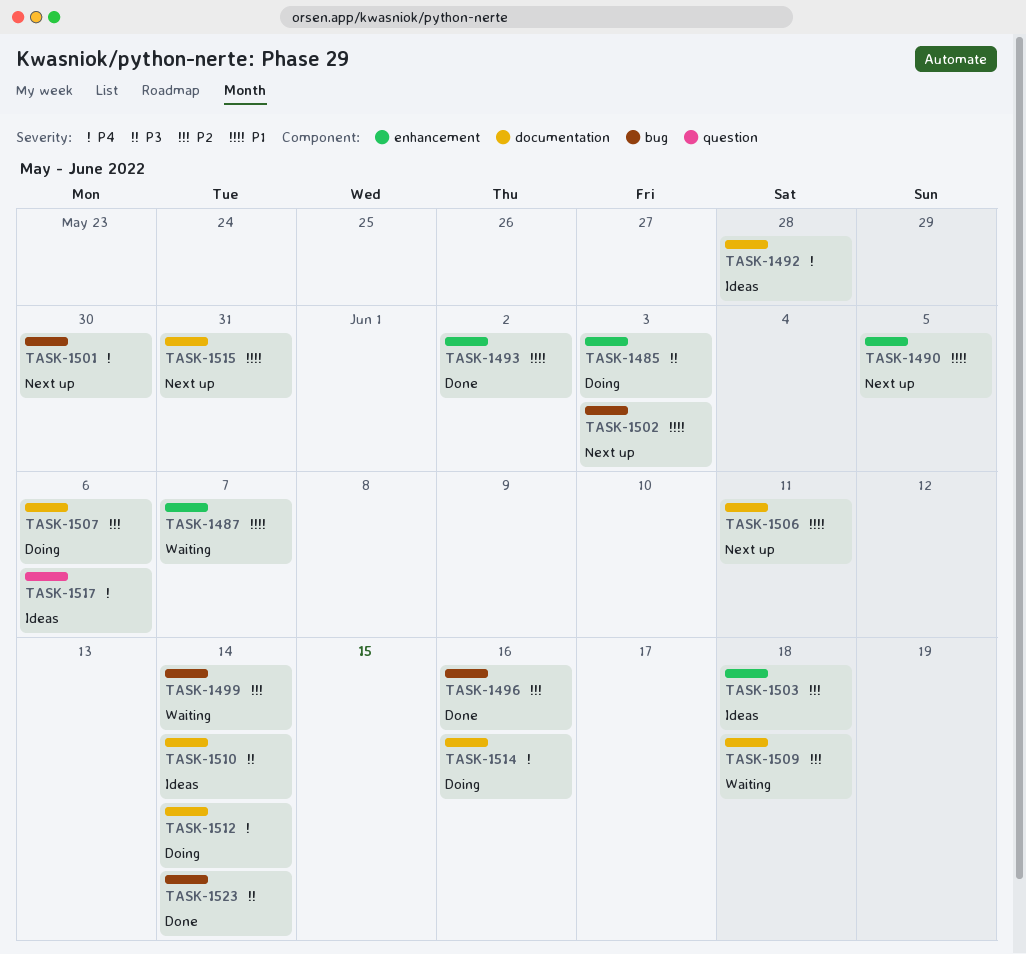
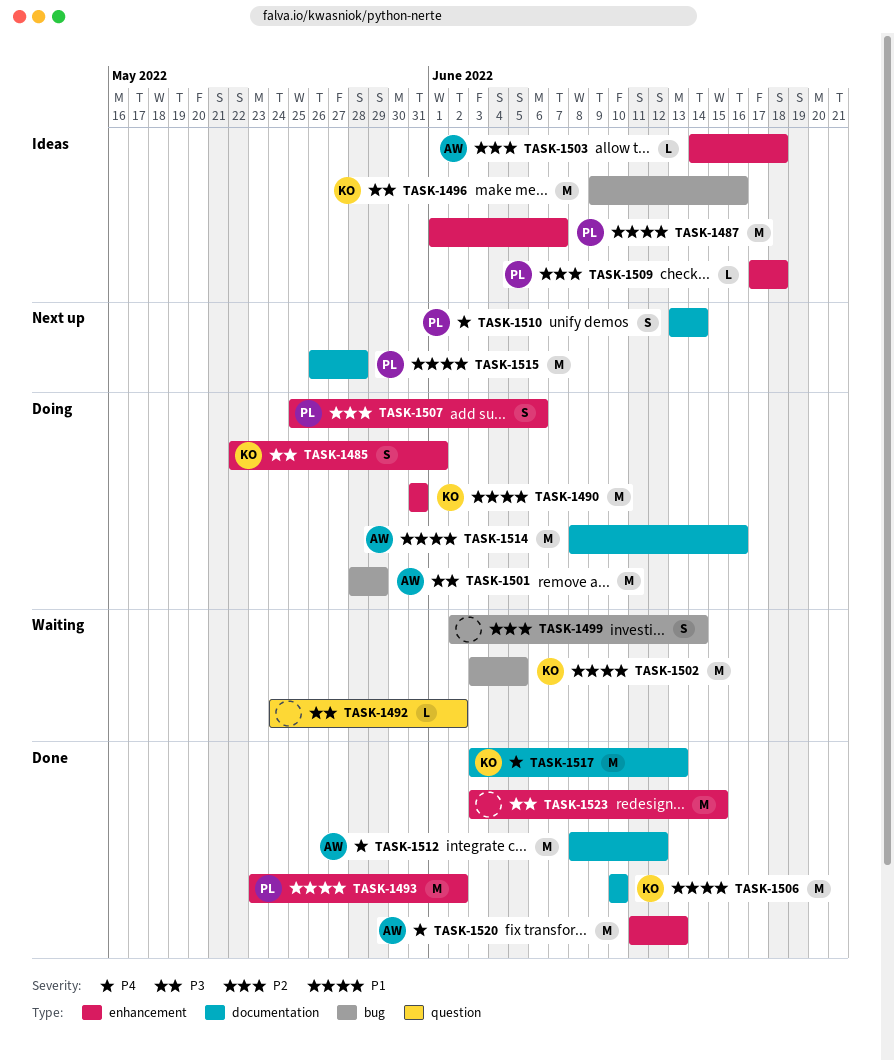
TASK-1485, due: Jun 3 -> Jun 1
TASK-1487, status: Waiting -> Ideas
TASK-1490, status: Next up -> Doing
TASK-1490, due: Jun 5 -> May 31
TASK-1492, status: Ideas -> Waiting
TASK-1492, priority: P4 -> P3
TASK-1492, label: documentation -> question
TASK-1492, due: May 28 -> Jun 2
TASK-1496, status: Done -> Ideas
TASK-1496, priority: P2 -> P3
TASK-1501, status: Next up -> Doing
TASK-1501, priority: P4 -> P3
TASK-1501, due: May 30 -> May 29
TASK-1502, status: Next up -> Waiting
TASK-1502, due: Jun 3 -> Jun 5
TASK-1506, status: Next up -> Done
TASK-1506, due: Jun 11 -> Jun 10
TASK-1507, label: documentation -> enhancement
TASK-1509, status: Waiting -> Ideas
TASK-1509, label: documentation -> enhancement
TASK-1510, status: Ideas -> Next up
TASK-1510, priority: P3 -> P4
TASK-1512, status: Doing -> Done
TASK-1512, due: Jun 14 -> Jun 12
TASK-1514, priority: P4 -> P1
TASK-1515, due: May 31 -> May 28
TASK-1517, status: Ideas -> Done
TASK-1517, label: question -> documentation
TASK-1517, due: Jun 6 -> Jun 13
TASK-1520: none -> present
TASK-1523, label: bug -> enhancement
TASK-1523, due: Jun 14 -> Jun 15

